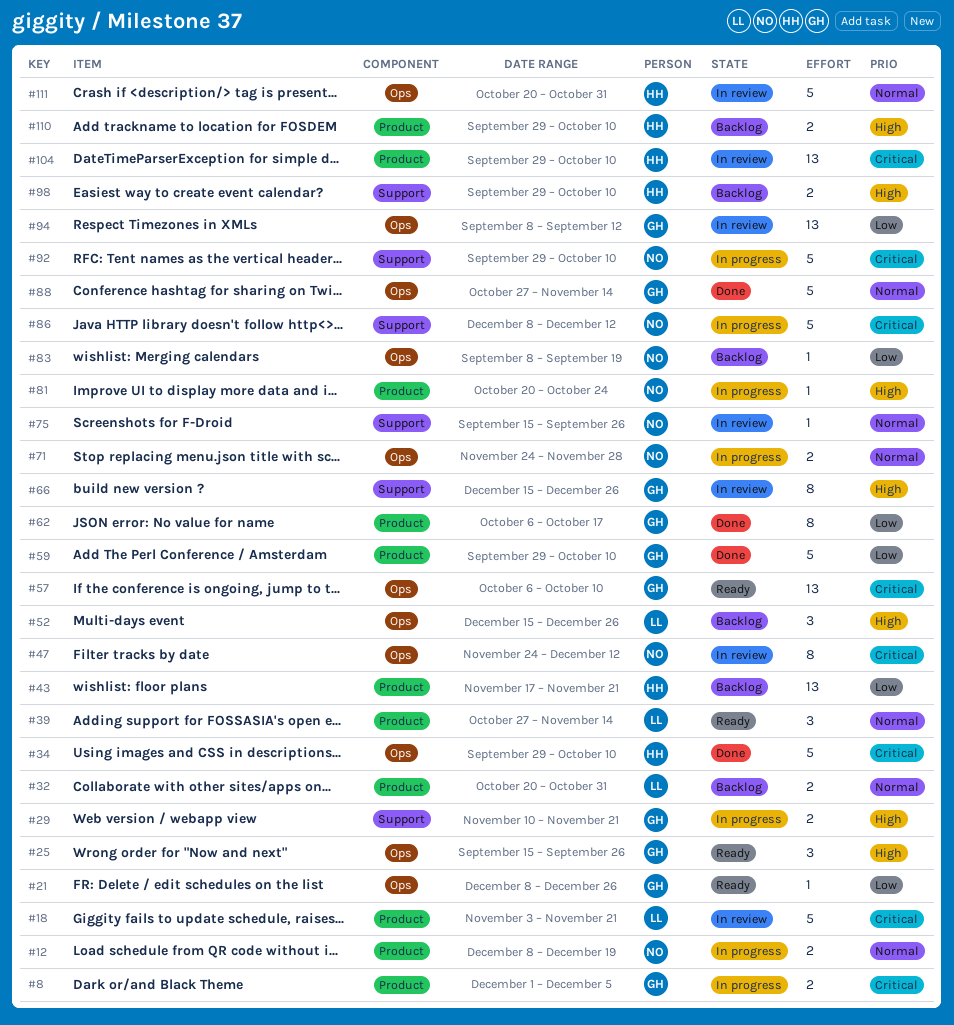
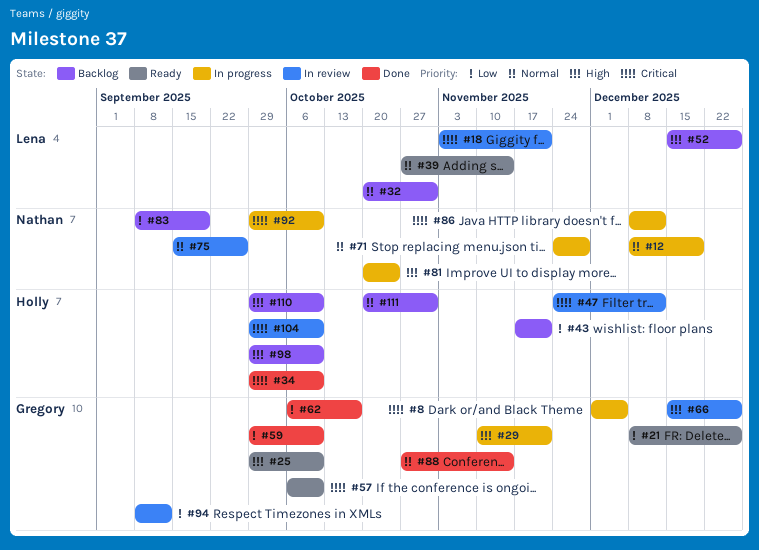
#25, start: Sep 15 -> Sep 29
#25, due: Sep 26 -> Oct 10
#47, owner: Nathan -> Holly
#111, status: In review -> Backlog

